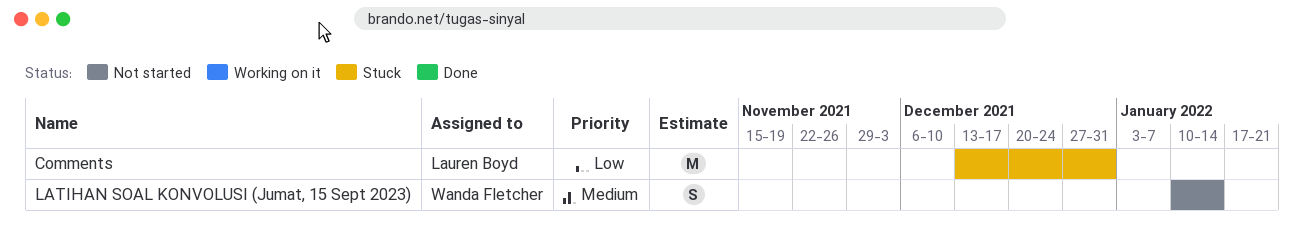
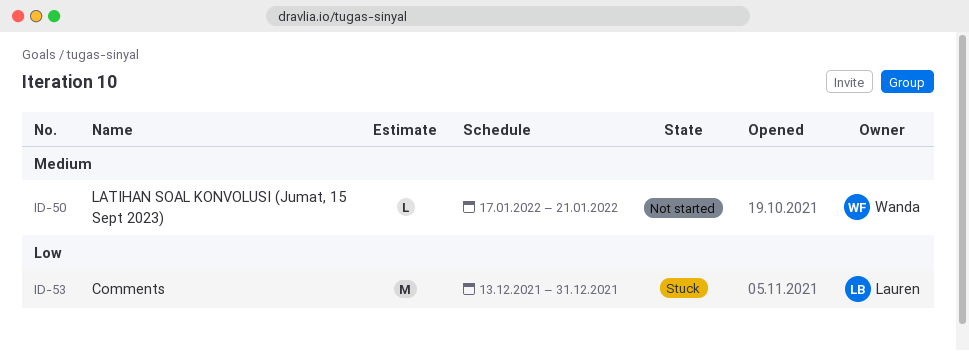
LATIHAN SOAL KONVOLUSI (Jumat, 15 Sept 2023), estimate: S -> L
LATIHAN SOAL KONVOLUSI (Jumat, 15 Sept 2023), start: Jan 10 -> Jan 17
LATIHAN SOAL KONVOLUSI (Jumat, 15 Sept 2023), due: Jan 14 -> Jan 21

